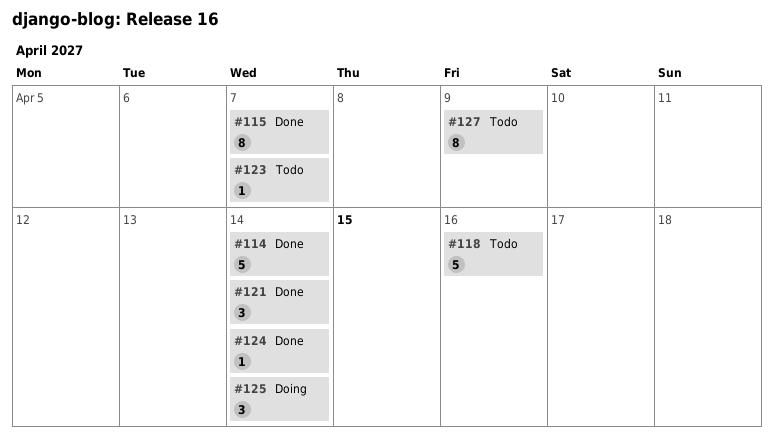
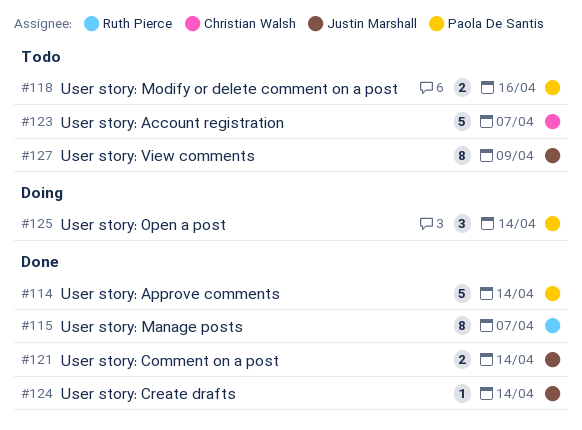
#118, estimate: 5 -> 2
#121, estimate: 3 -> 2
#123, estimate: 1 -> 5

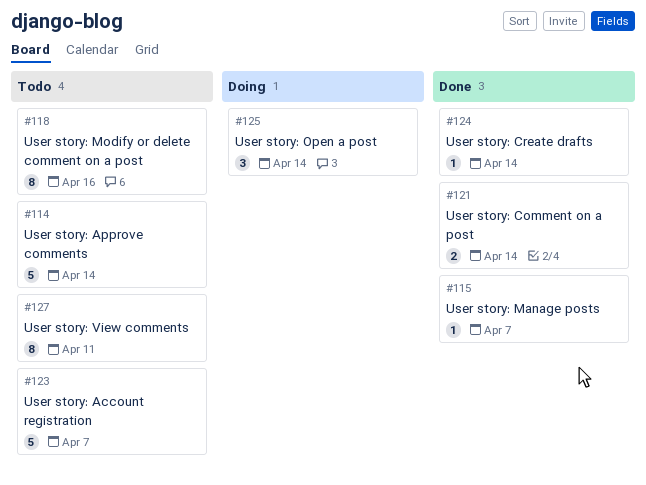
#114, status: Done -> Todo
#115, estimate: 8 -> 1
#118, estimate: 2 -> 8
#127, due: Apr 9 -> Apr 11

